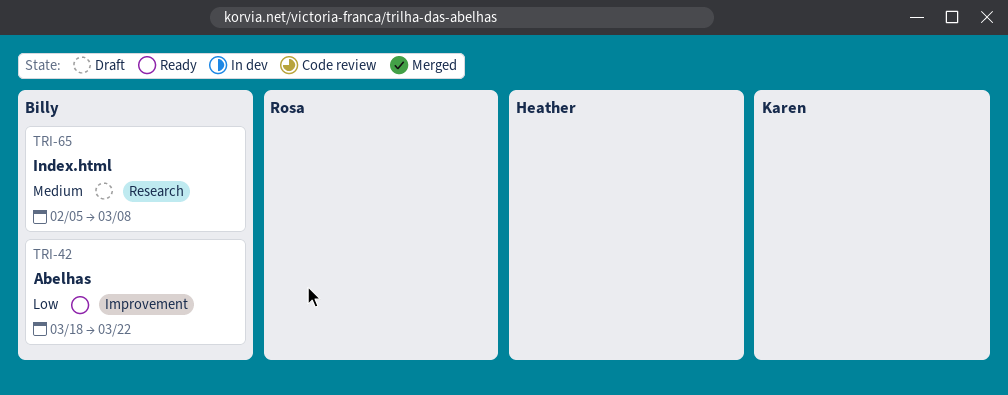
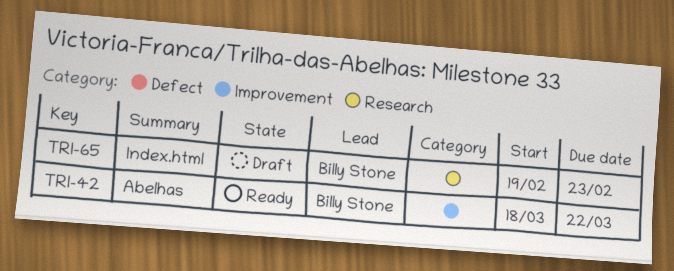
TRI-65, start: Feb 5 -> Feb 19
TRI-65, due: Mar 8 -> Feb 23

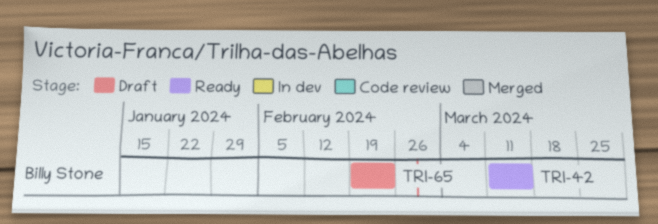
TRI-42, start: Mar 18 -> Mar 11
TRI-42, due: Mar 22 -> Mar 15

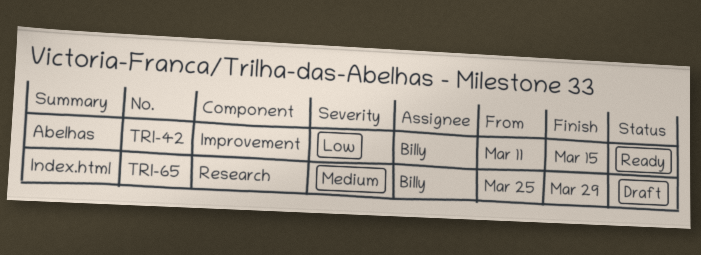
TRI-65, start: Feb 19 -> Mar 25
TRI-65, due: Feb 23 -> Mar 29

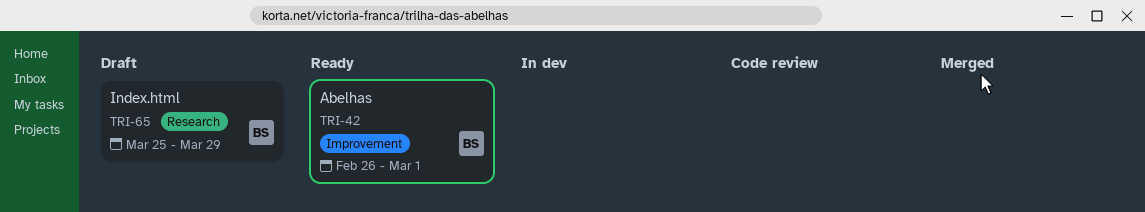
TRI-42, start: Mar 11 -> Feb 26
TRI-42, due: Mar 15 -> Mar 1

